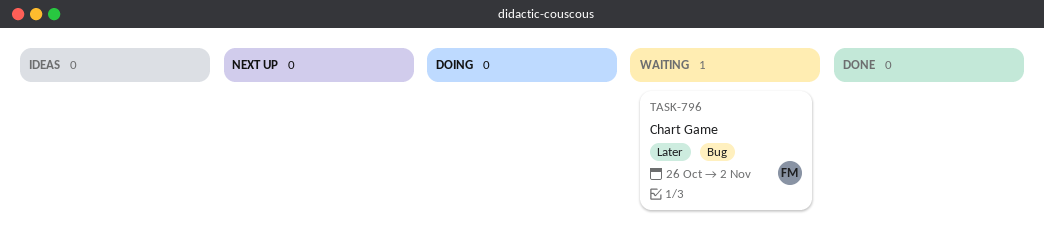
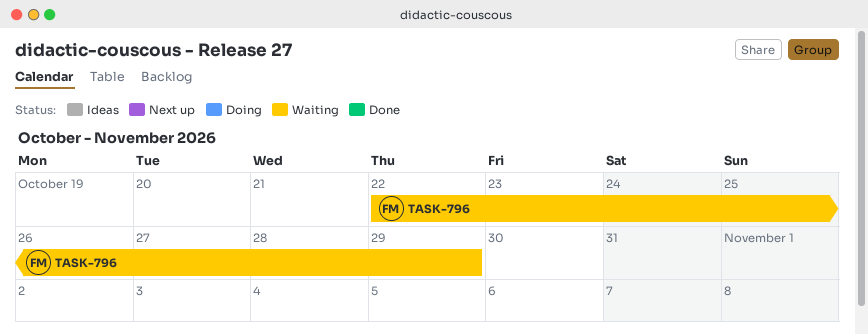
TASK-796, start: Oct 26 -> Oct 22
TASK-796, due: Nov 2 -> Oct 29

